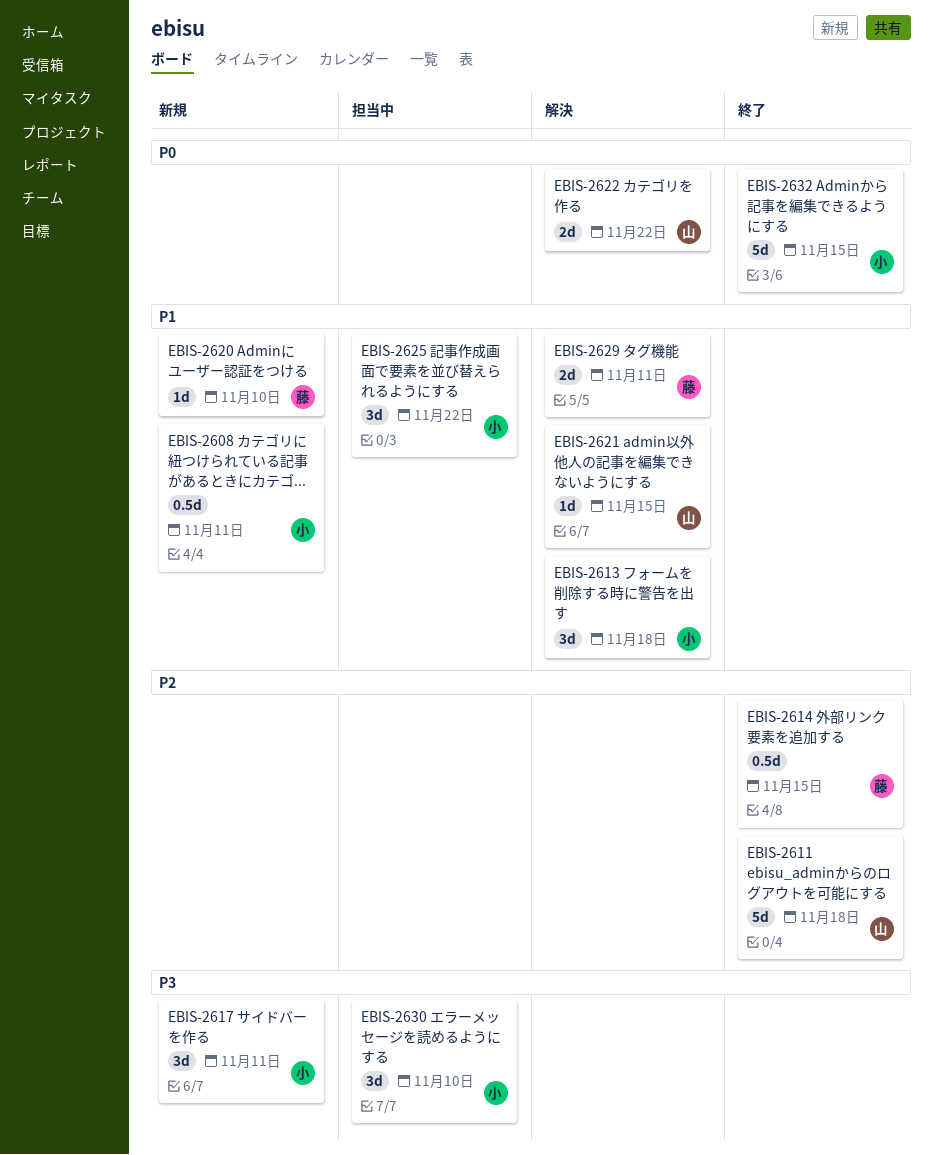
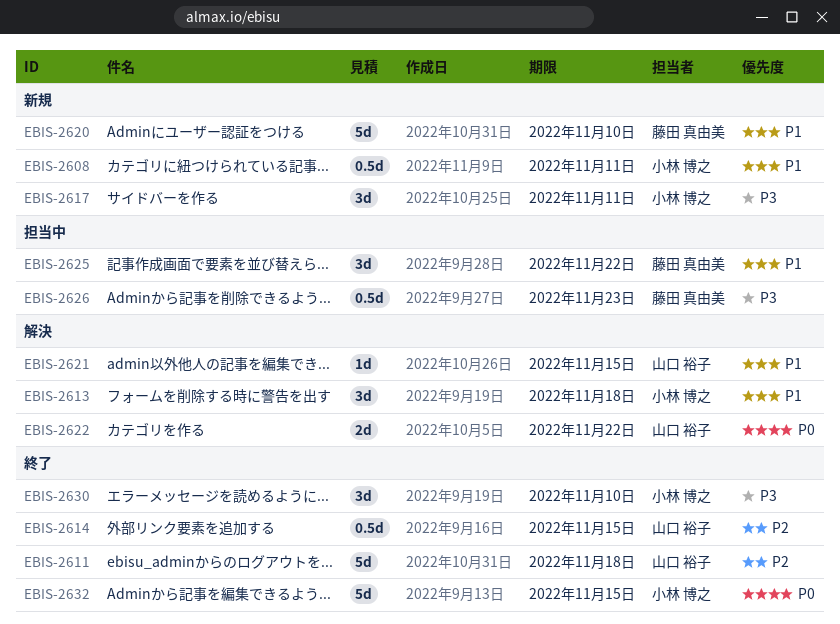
EBIS-2614, owner: 藤田 真由美 -> 山口 裕子
EBIS-2620, estimate: 1d -> 5d
EBIS-2625, owner: 小林 博之 -> 藤田 真由美
EBIS-2626: none -> present
EBIS-2629: present -> none
EBIS-2630, status: 担当中 -> 終了

